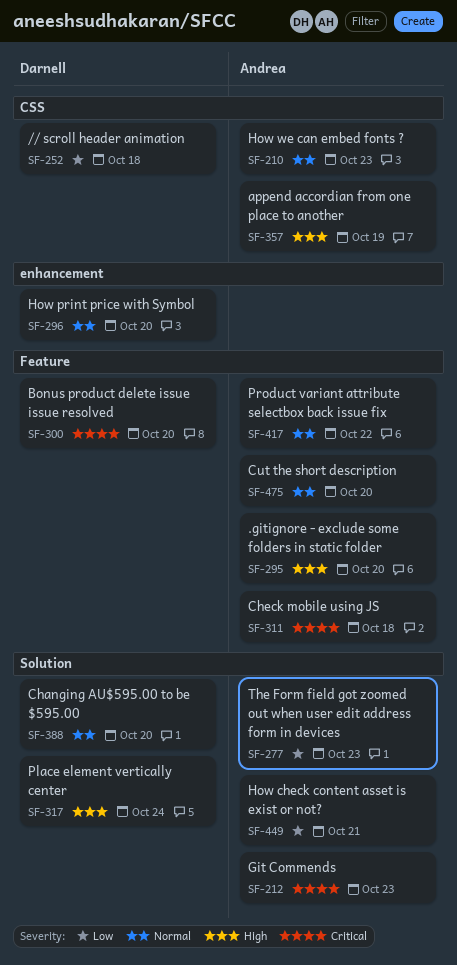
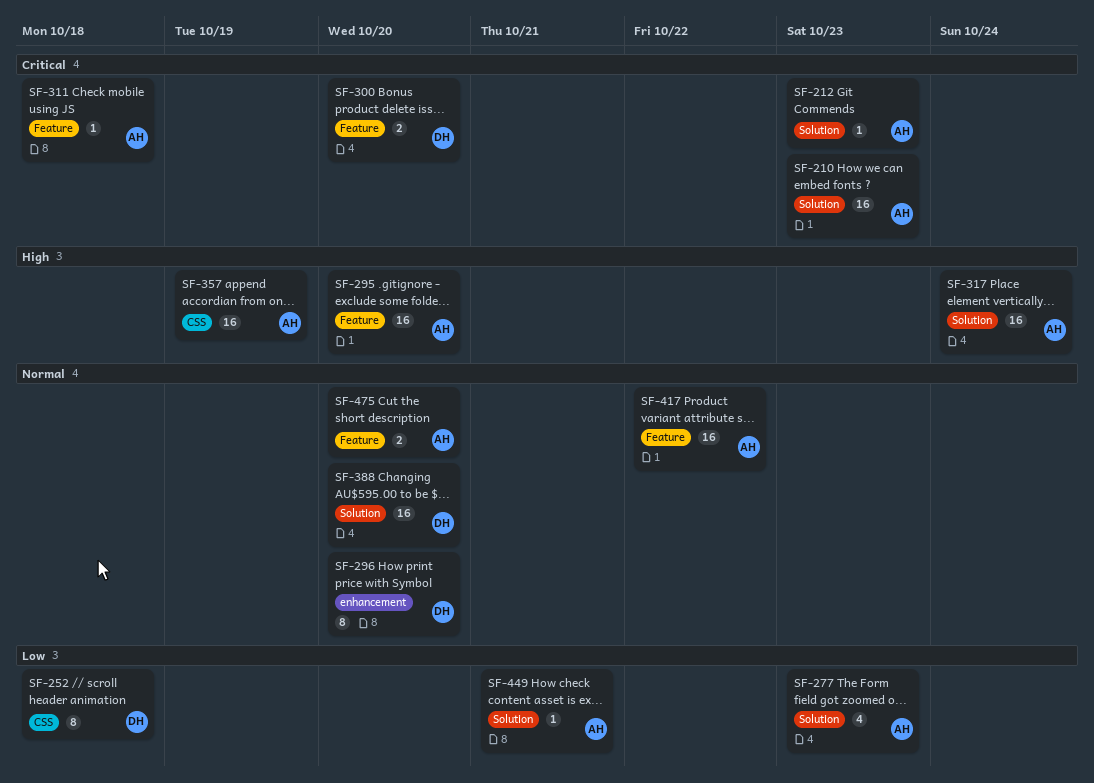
SF-210, priority: Normal -> Critical
SF-210, label: CSS -> Solution
SF-317, owner: Darnell -> Andrea

